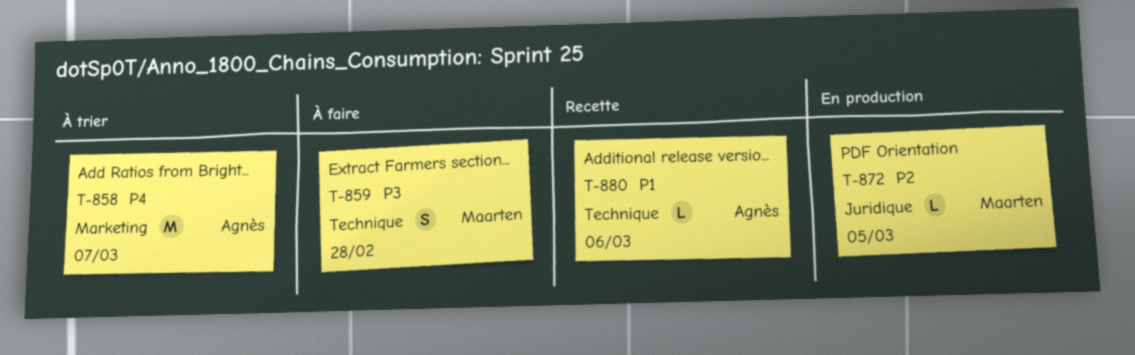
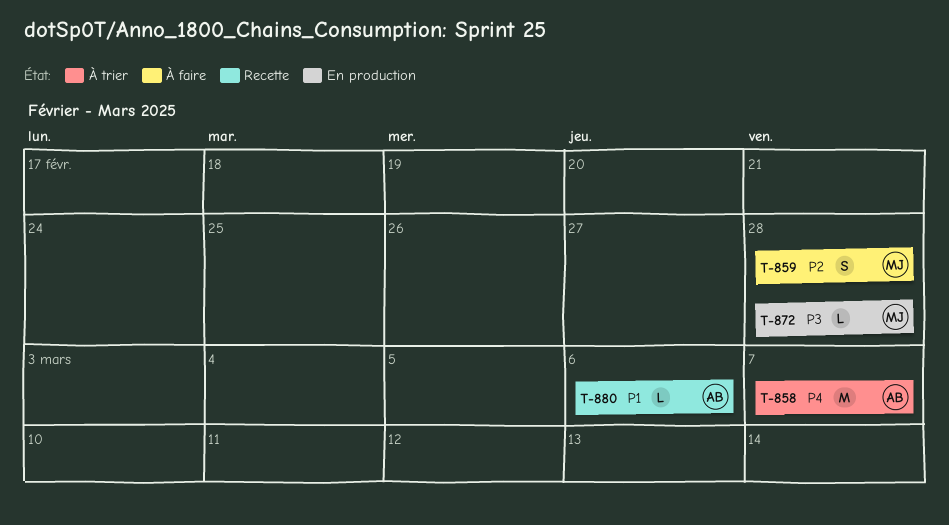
T-859, priority: P3 -> P2
T-872, priority: P2 -> P3
T-872, due: Mar 5 -> Feb 28

